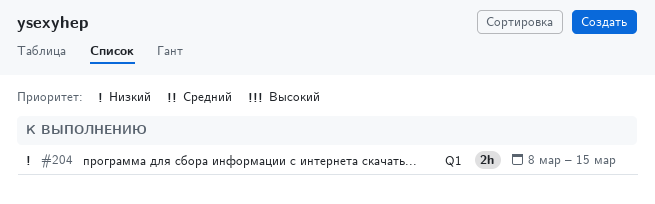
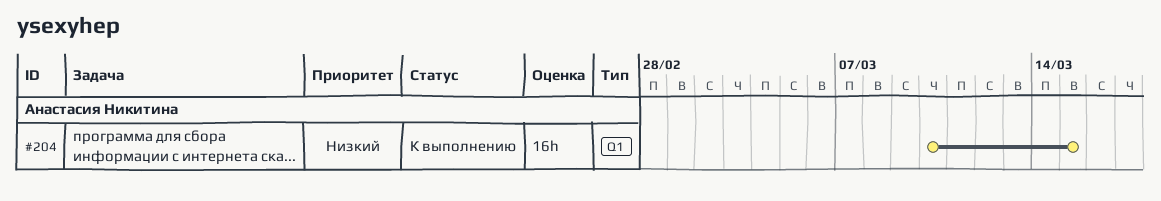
#204, estimate: 2h -> 16h
#204, start: Mar 8 -> Mar 10

